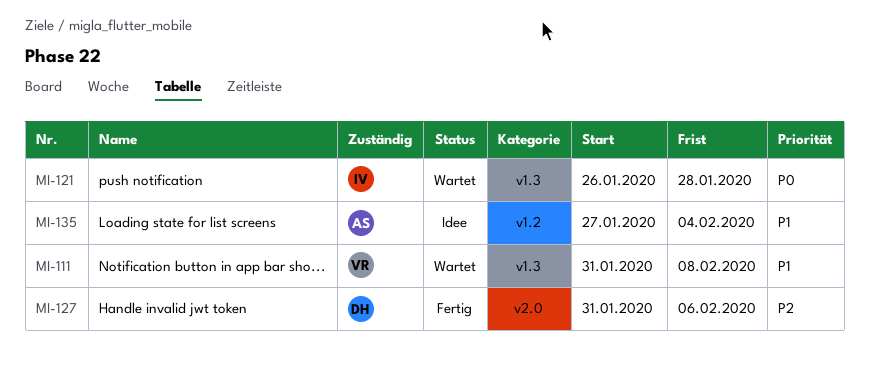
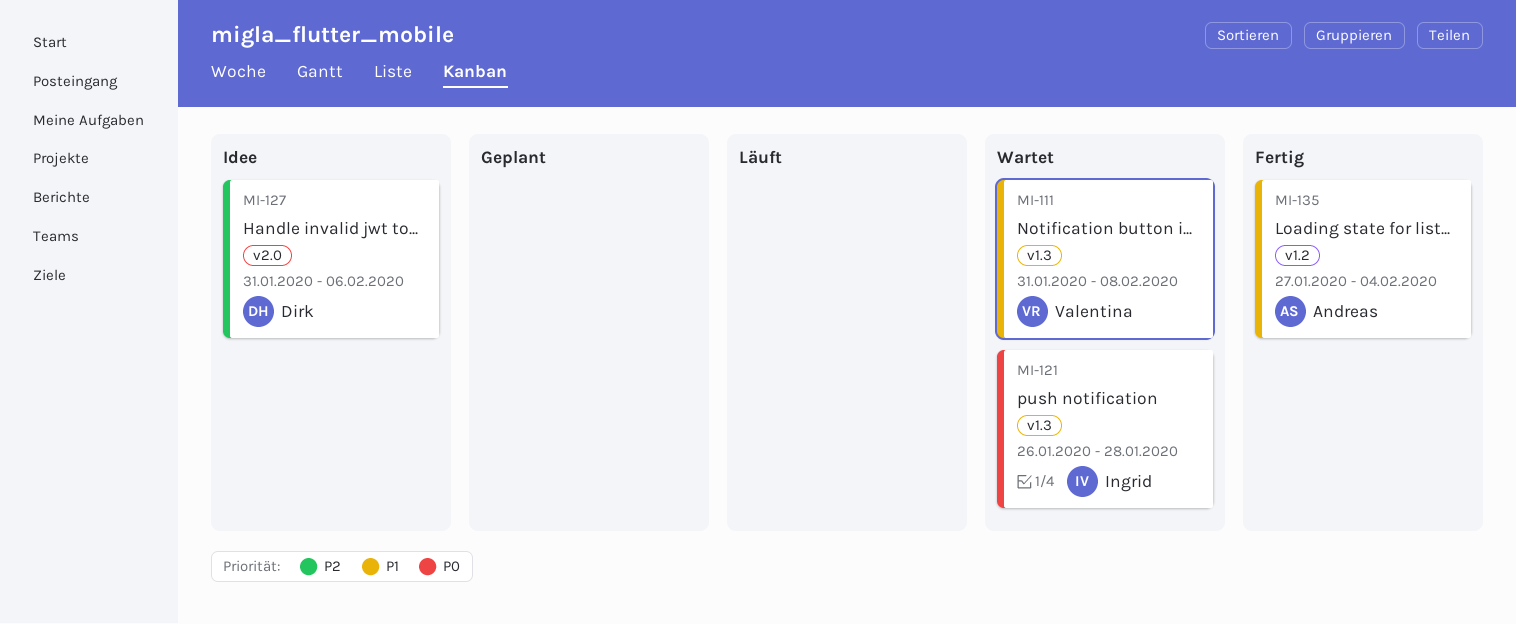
MI-127, status: Fertig -> Idee
MI-135, status: Idee -> Fertig

